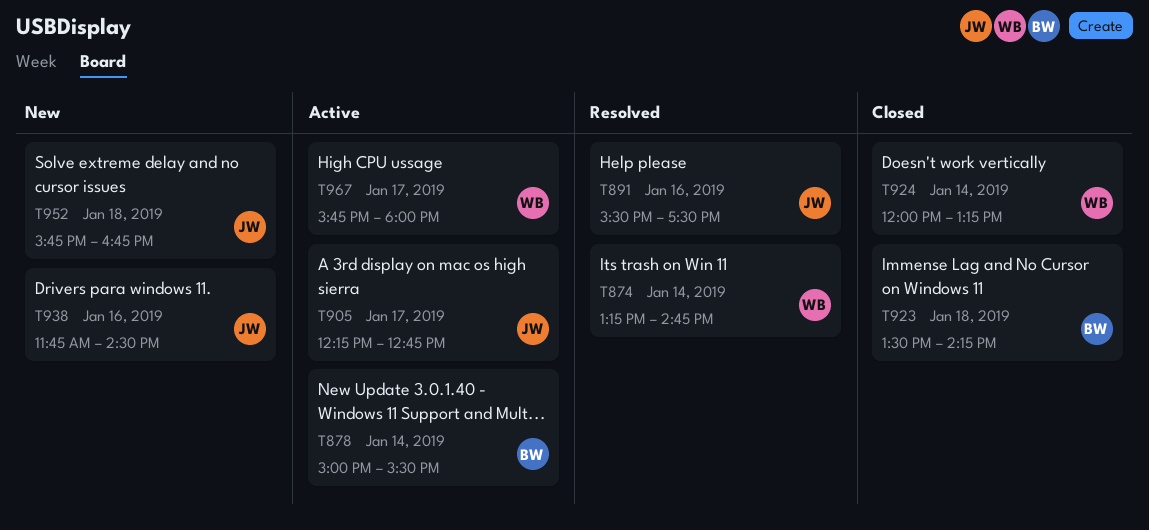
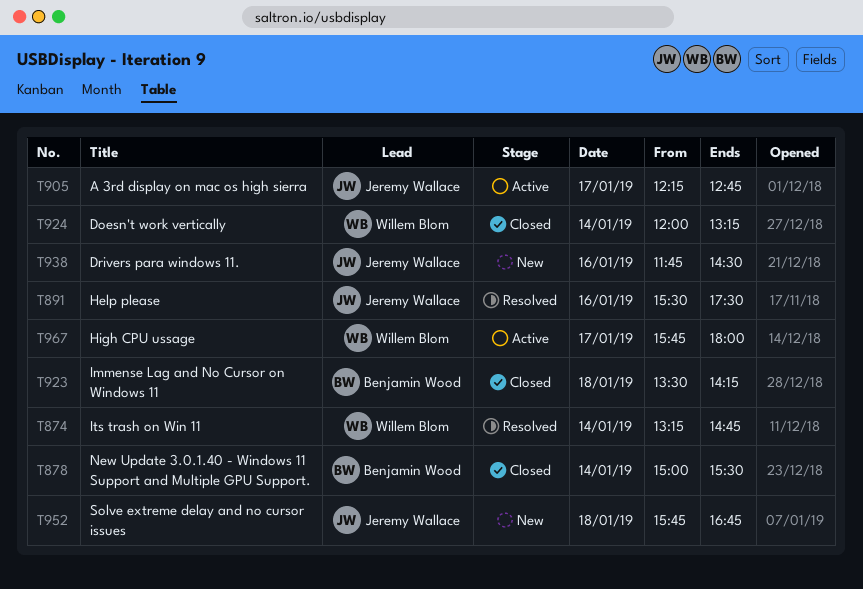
T878, status: Active -> Closed

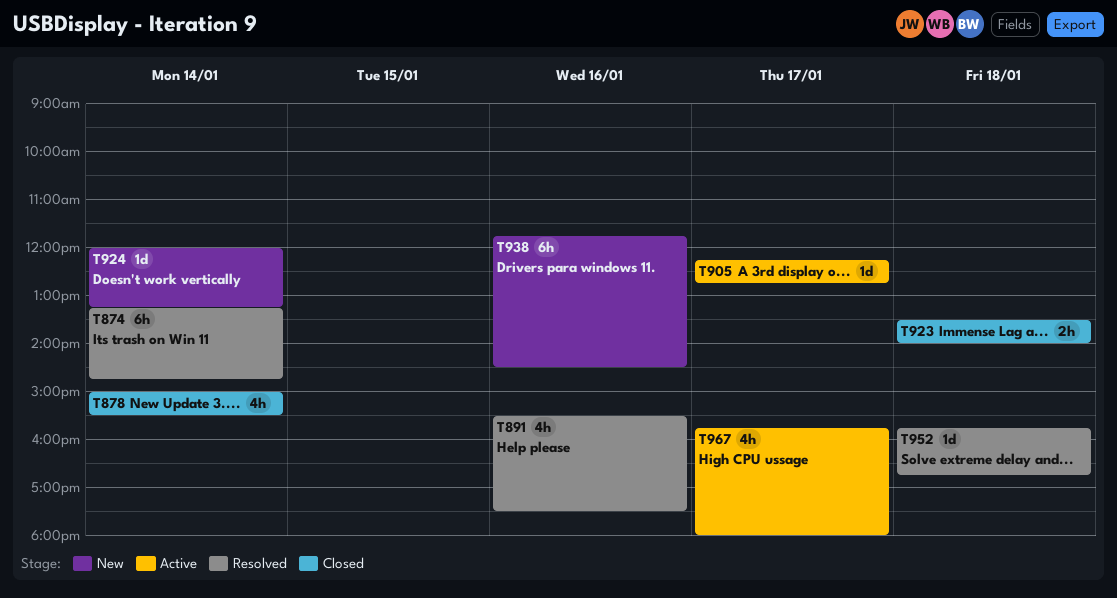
T923, ends: 14:15 -> 14:00
T924, status: Closed -> New
T952, status: New -> Resolved

